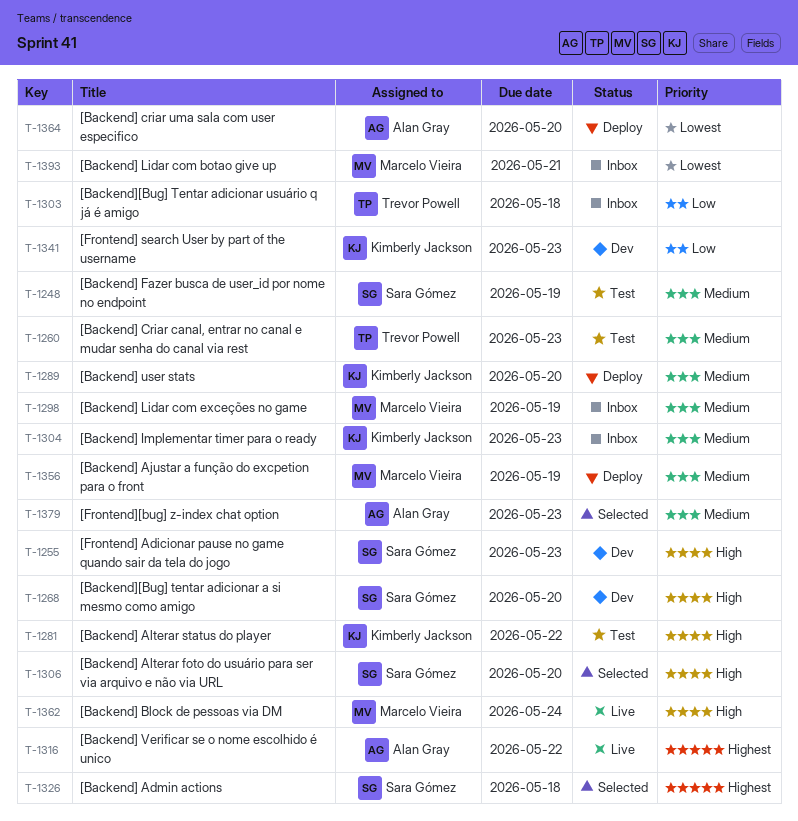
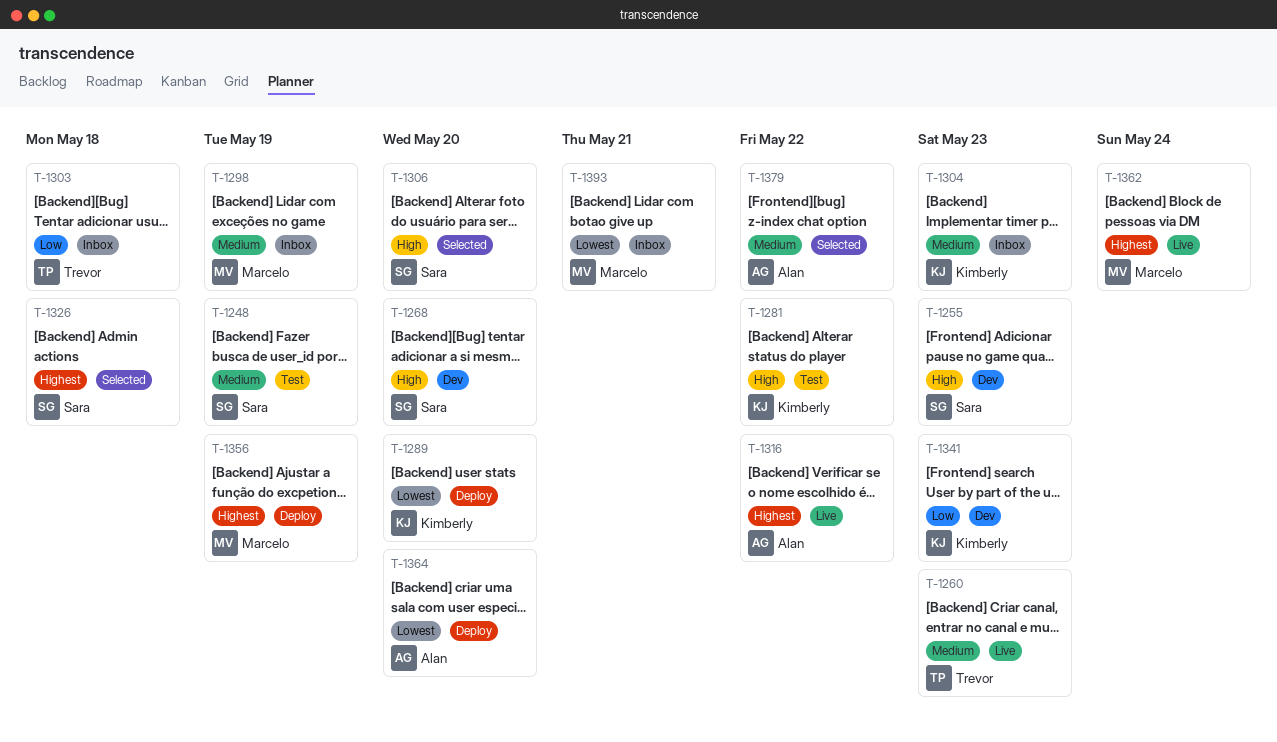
T-1260, status: Test -> Live
T-1289, priority: Medium -> Lowest
T-1356, priority: Medium -> Highest
T-1362, priority: High -> Highest
T-1379, due: May 23 -> May 22

